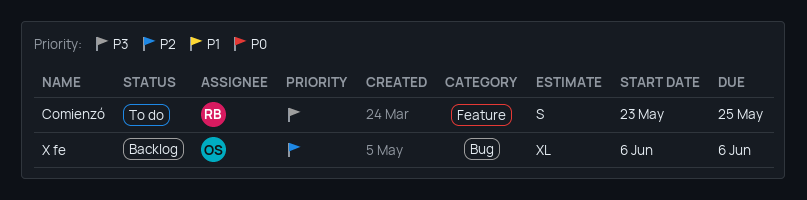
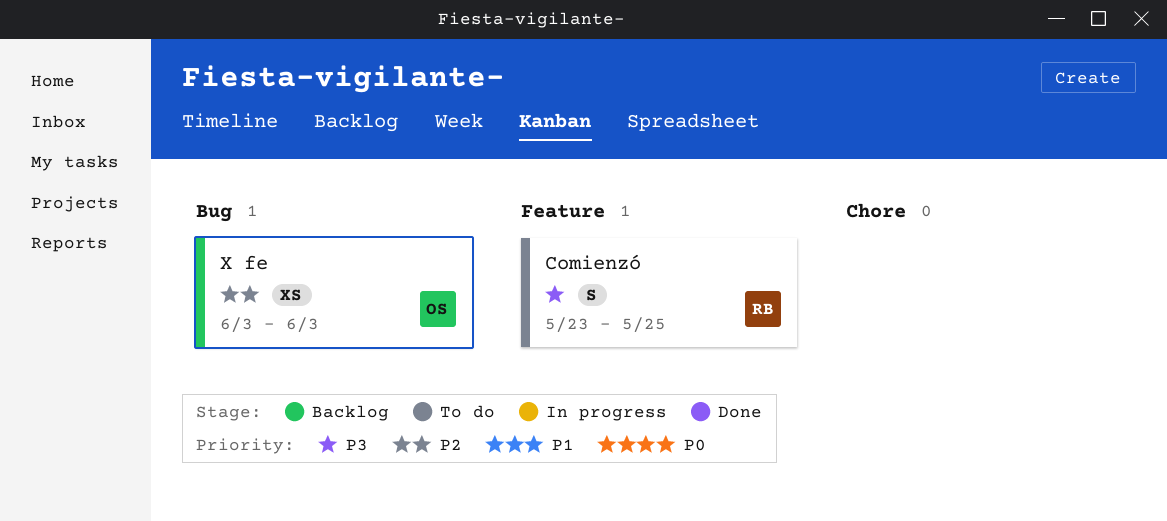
X fe, estimate: XL -> XS
X fe, start: Jun 6 -> Jun 3
X fe, due: Jun 6 -> Jun 3

